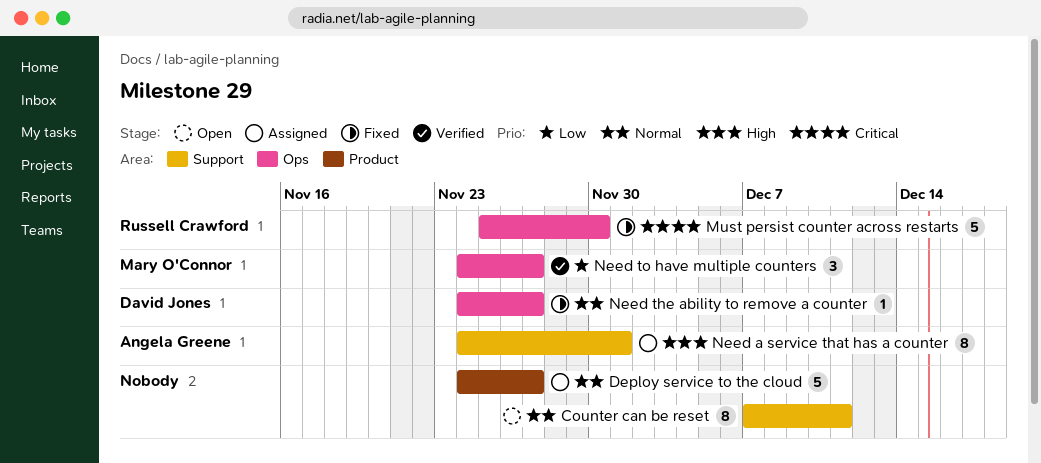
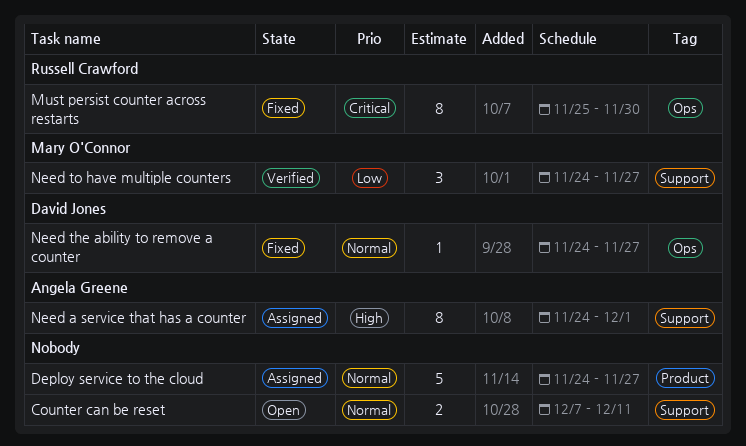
Counter can be reset, estimate: 8 -> 2
Must persist counter across restarts, estimate: 5 -> 8
Need to have multiple counters, label: Ops -> Support

